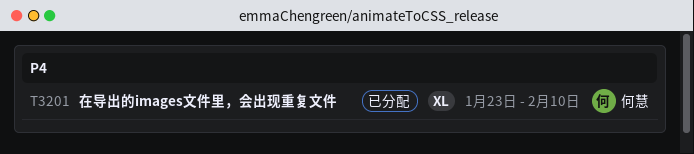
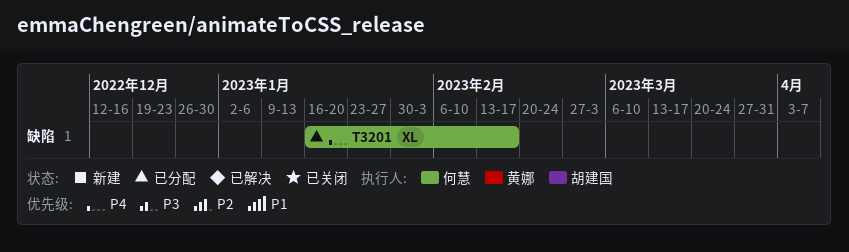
T3201, start: Jan 23 -> Jan 16
T3201, due: Feb 10 -> Feb 17

